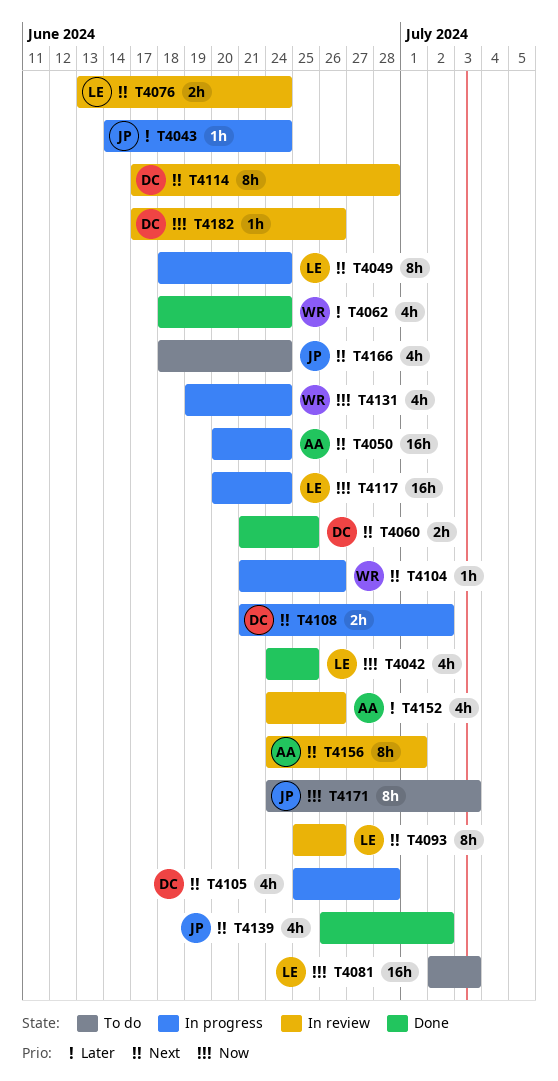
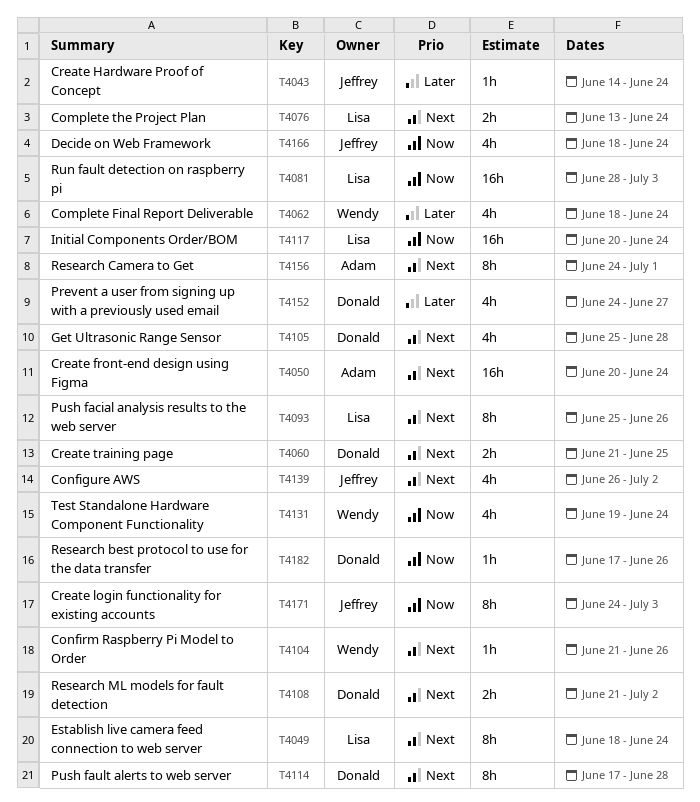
T4042: present -> none
T4081, start: Jul 2 -> Jun 28
T4152, owner: Adam -> Donald
T4152, due: Jun 26 -> Jun 27
T4166, priority: Next -> Now

